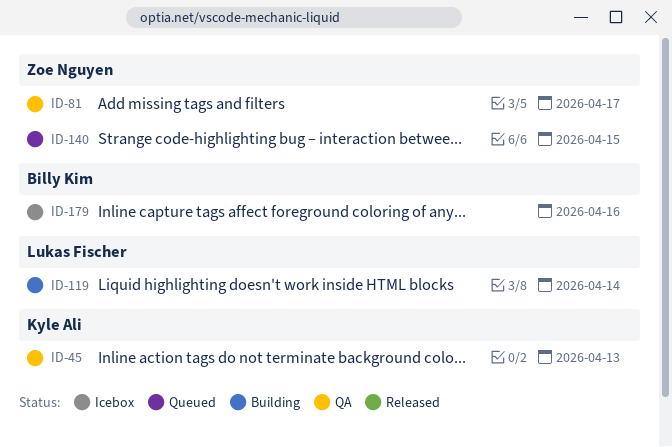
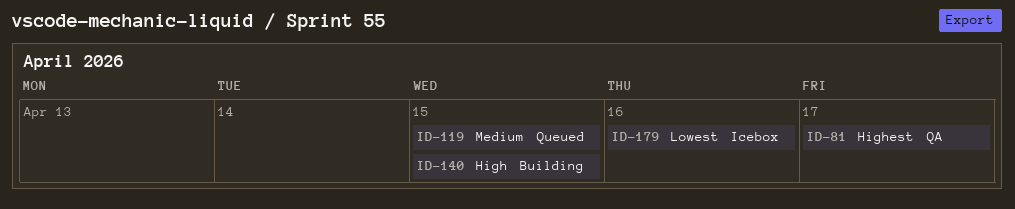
ID-45: present -> none
ID-119, status: Building -> Queued
ID-119, due: Apr 14 -> Apr 15
ID-140, status: Queued -> Building

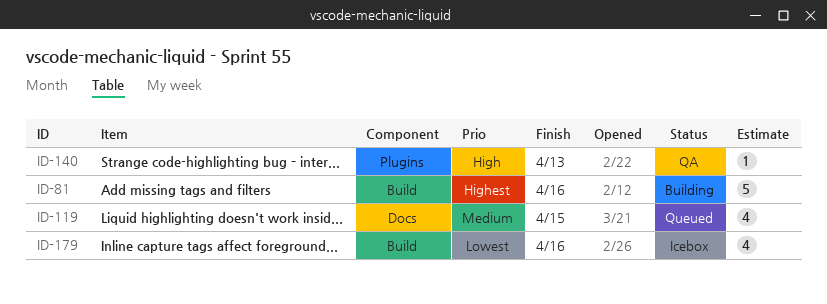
ID-81, status: QA -> Building
ID-81, due: Apr 17 -> Apr 16
ID-140, status: Building -> QA
ID-140, due: Apr 15 -> Apr 13

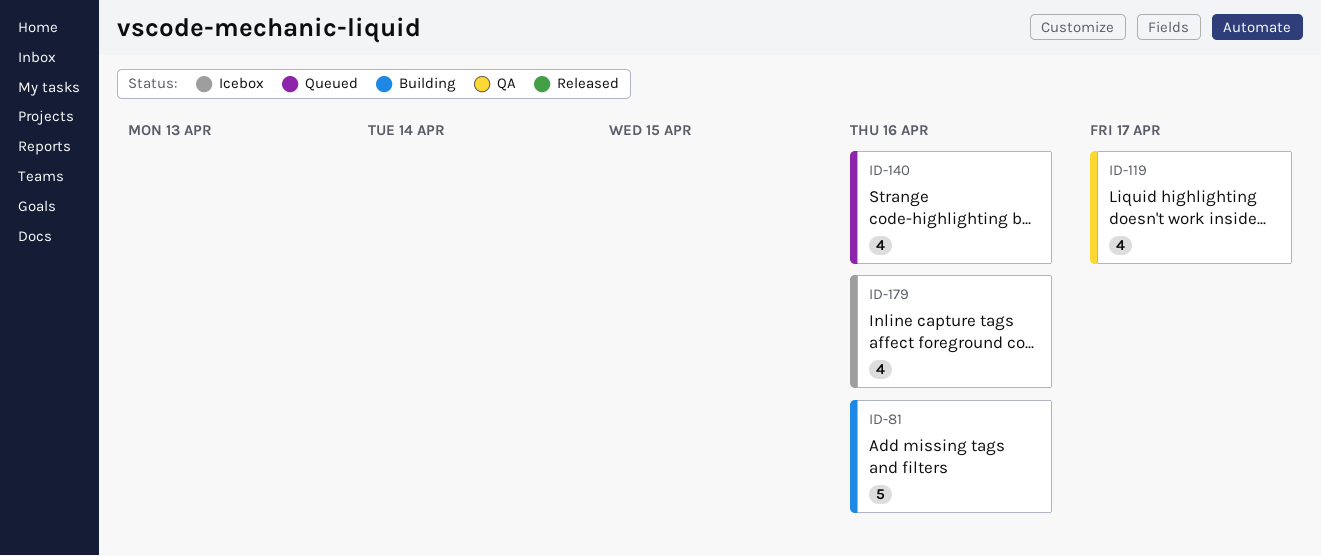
ID-119, status: Queued -> QA
ID-119, due: Apr 15 -> Apr 17
ID-140, status: QA -> Queued
ID-140, estimate: 1 -> 4
ID-140, due: Apr 13 -> Apr 16

